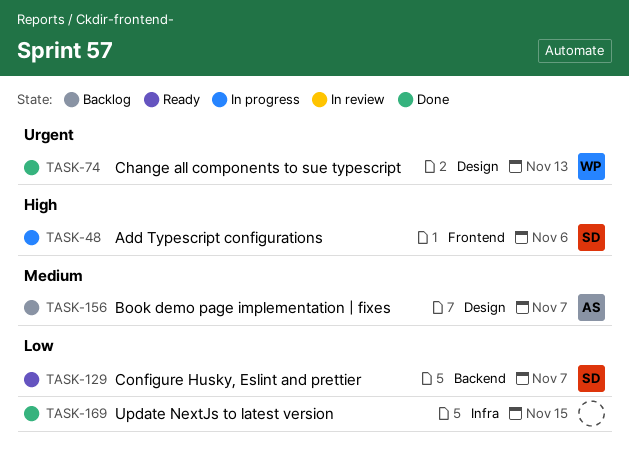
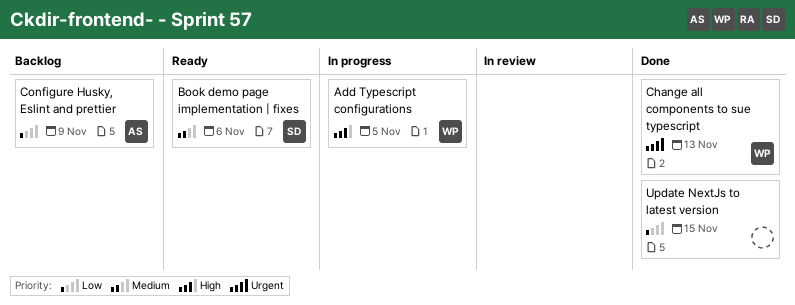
Add Typescript configurations, owner: SD -> WP
Add Typescript configurations, due: Nov 6 -> Nov 5
Book demo page implementation | fixes, status: Backlog -> Ready
Book demo page implementation | fixes, owner: AS -> SD
Book demo page implementation | fixes, due: Nov 7 -> Nov 6
Configure Husky, Eslint and prettier, status: Ready -> Backlog
Configure Husky, Eslint and prettier, owner: SD -> AS
Configure Husky, Eslint and prettier, due: Nov 7 -> Nov 9

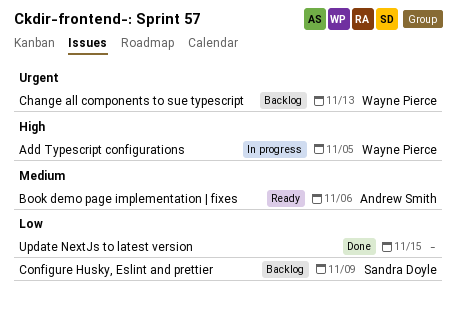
Book demo page implementation | fixes, owner: Sandra Doyle -> Andrew Smith
Change all components to sue typescript, status: Done -> Backlog
Configure Husky, Eslint and prettier, owner: Andrew Smith -> Sandra Doyle

